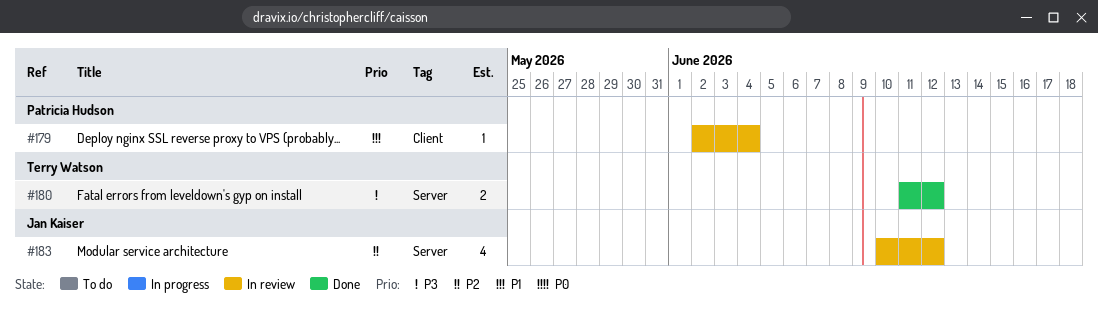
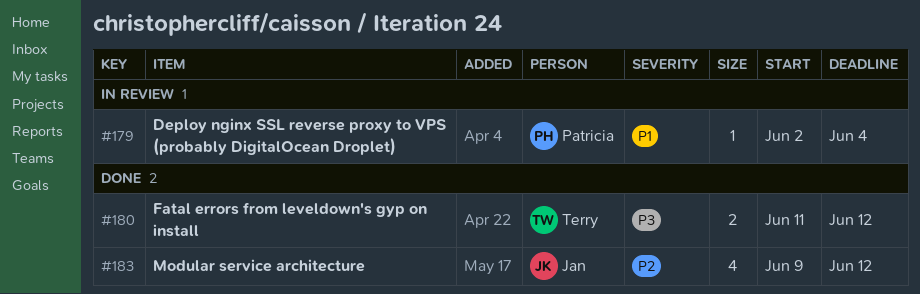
#183, status: In review -> Done
#183, start: Jun 10 -> Jun 9

